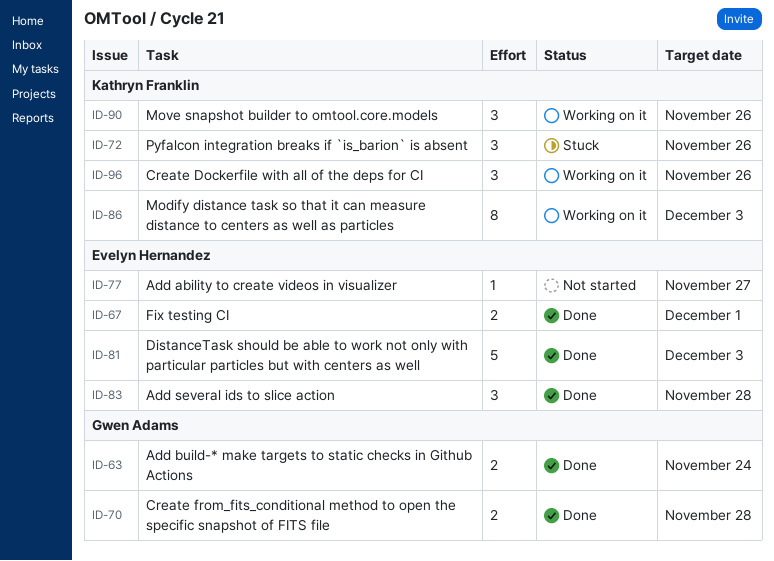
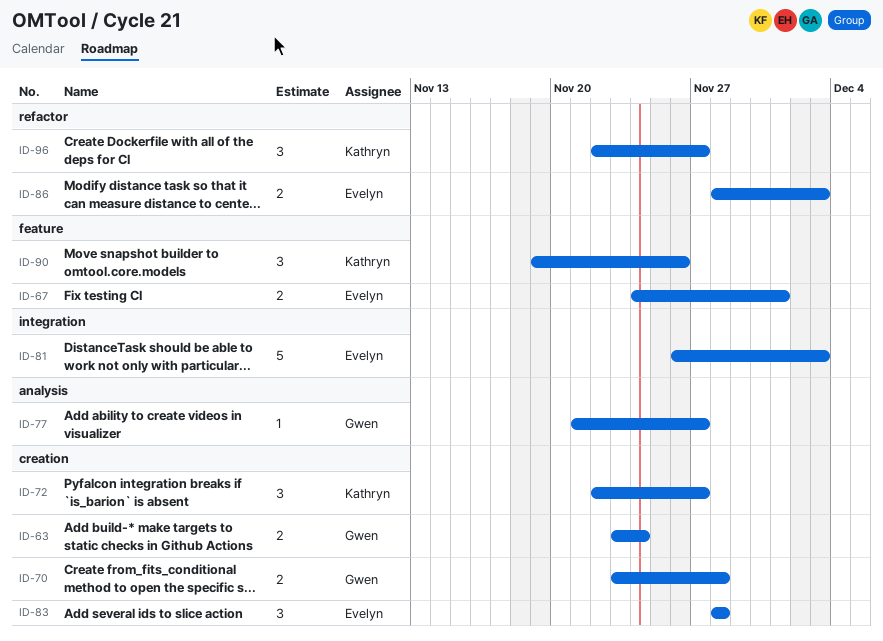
ID-72, due: Nov 26 -> Nov 27
ID-77, owner: Evelyn Hernandez -> Gwen Adams
ID-86, owner: Kathryn Franklin -> Evelyn Hernandez
ID-86, estimate: 8 -> 2
ID-96, due: Nov 26 -> Nov 27

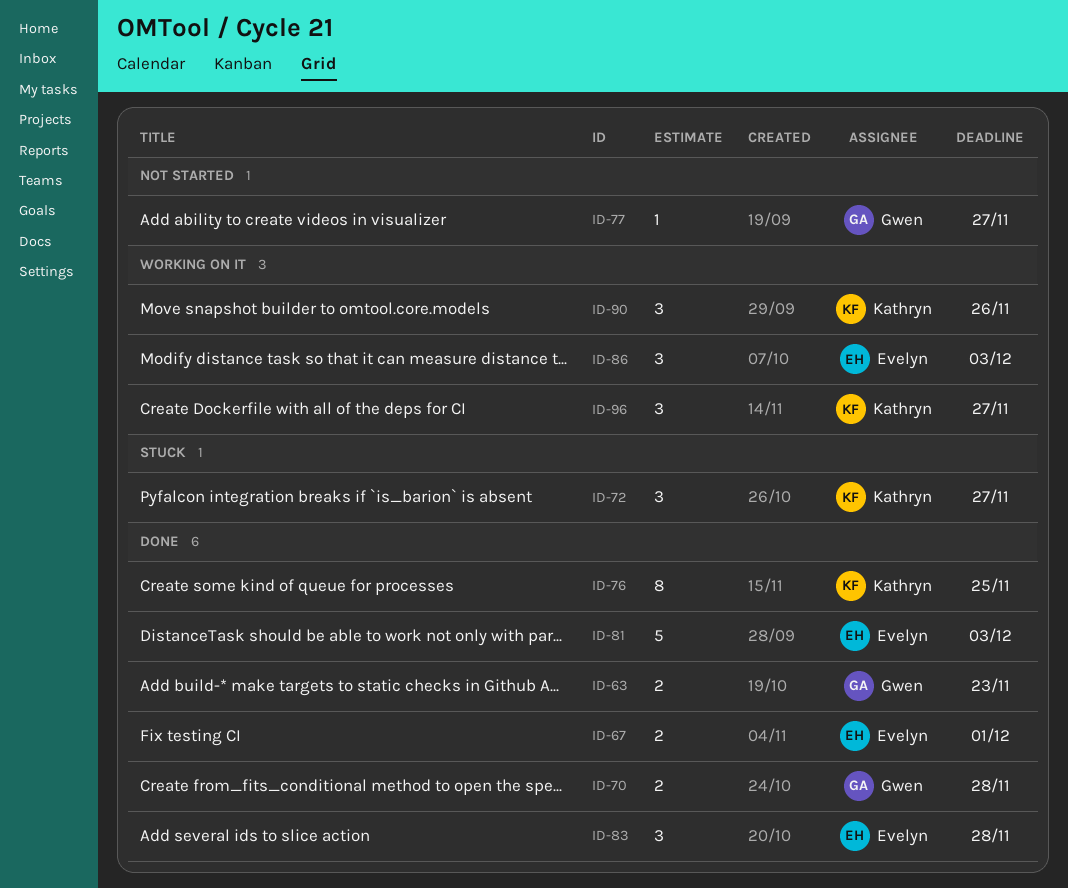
ID-63, due: Nov 24 -> Nov 23
ID-76: none -> present
ID-86, estimate: 2 -> 3

